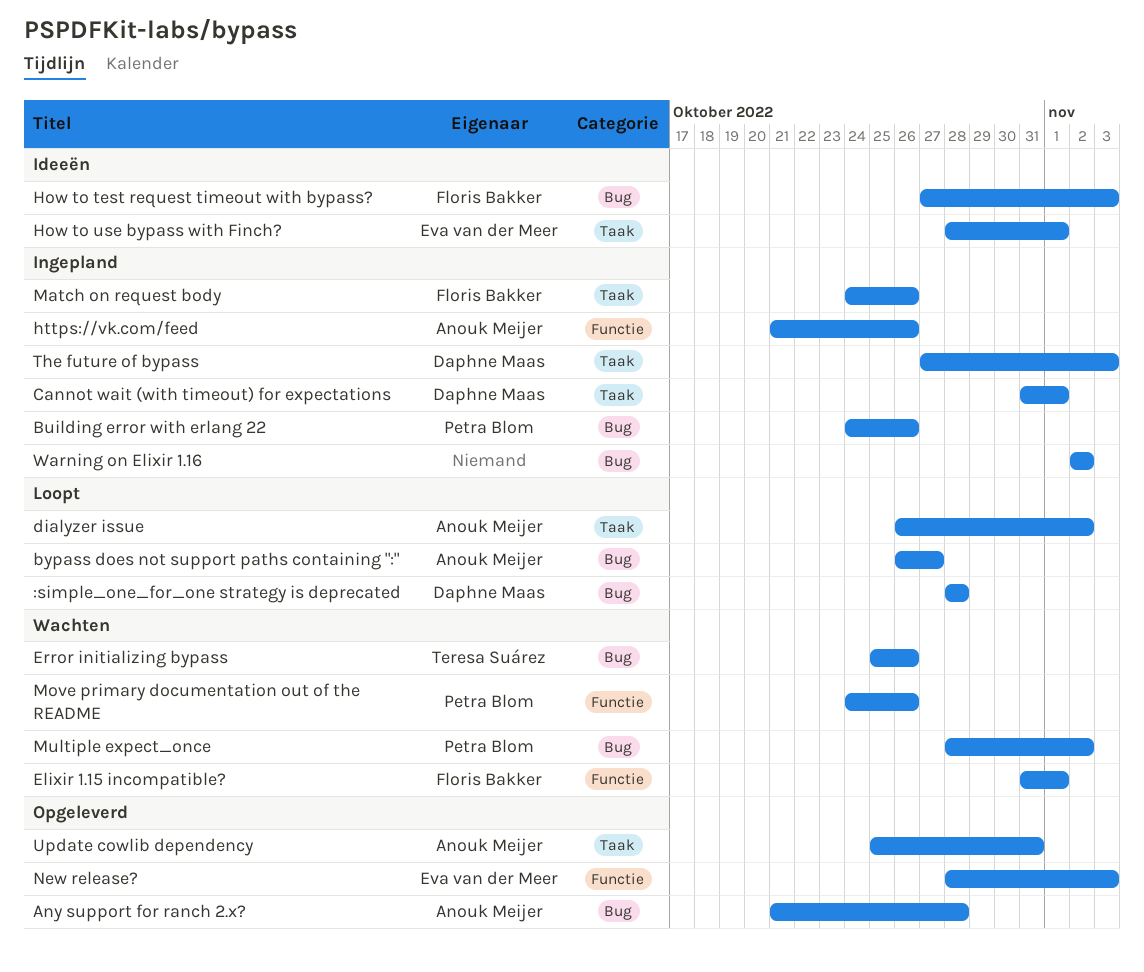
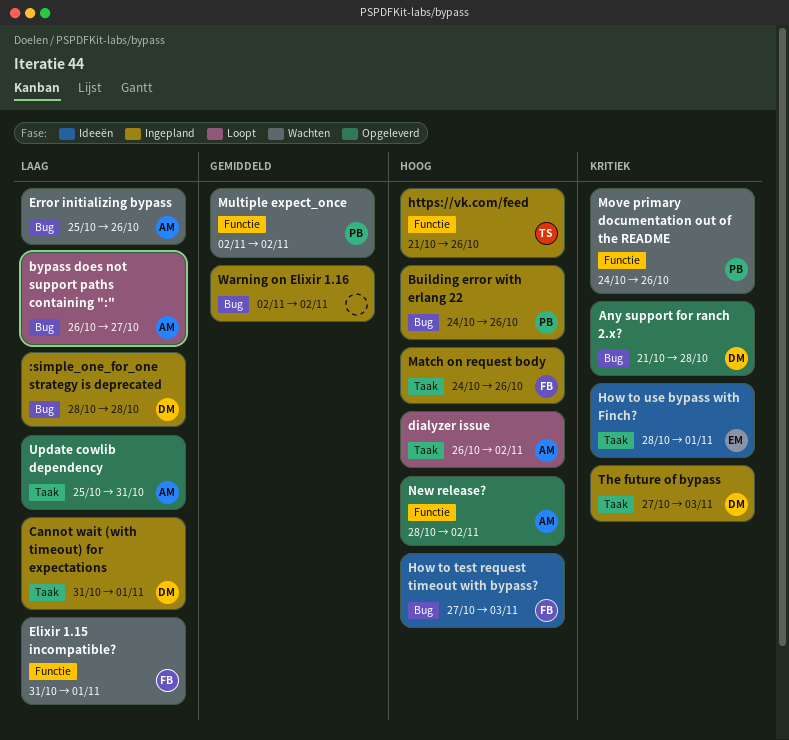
:simple_one_for_one strategy is deprecated, status: Loopt -> Ingepland
Any support for ranch 2.x?, owner: Anouk Meijer -> Daphne Maas
Error initializing bypass, owner: Teresa Suárez -> Anouk Meijer
https://vk.com/feed, owner: Anouk Meijer -> Teresa Suárez
Multiple expect_once, label: Bug -> Functie
Multiple expect_once, start: Oct 28 -> Nov 2
New release?, owner: Eva van der Meer -> Anouk Meijer
New release?, due: Nov 3 -> Nov 2

